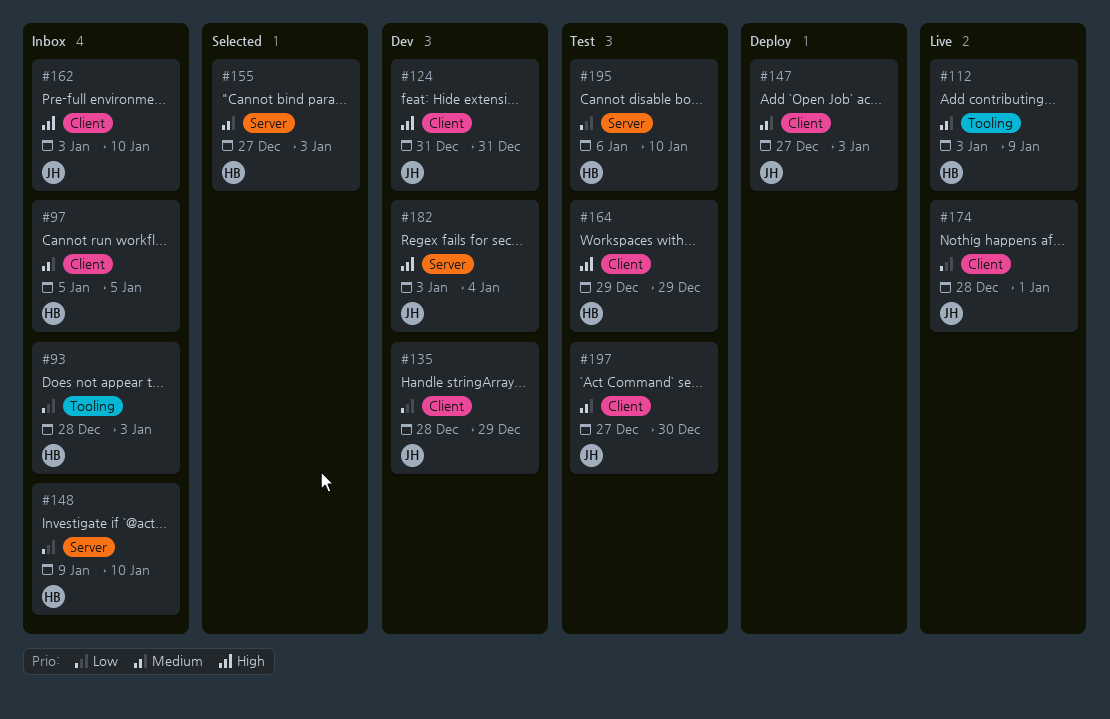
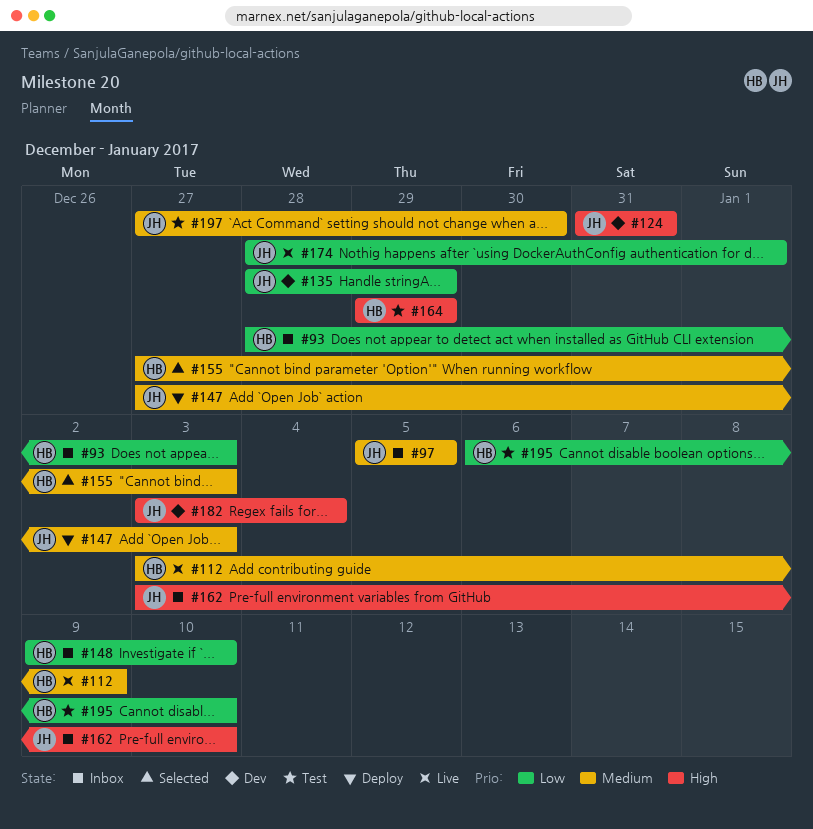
#97, owner: HB -> JH

